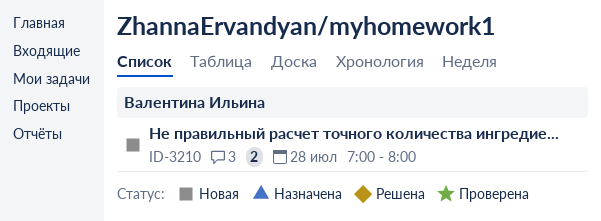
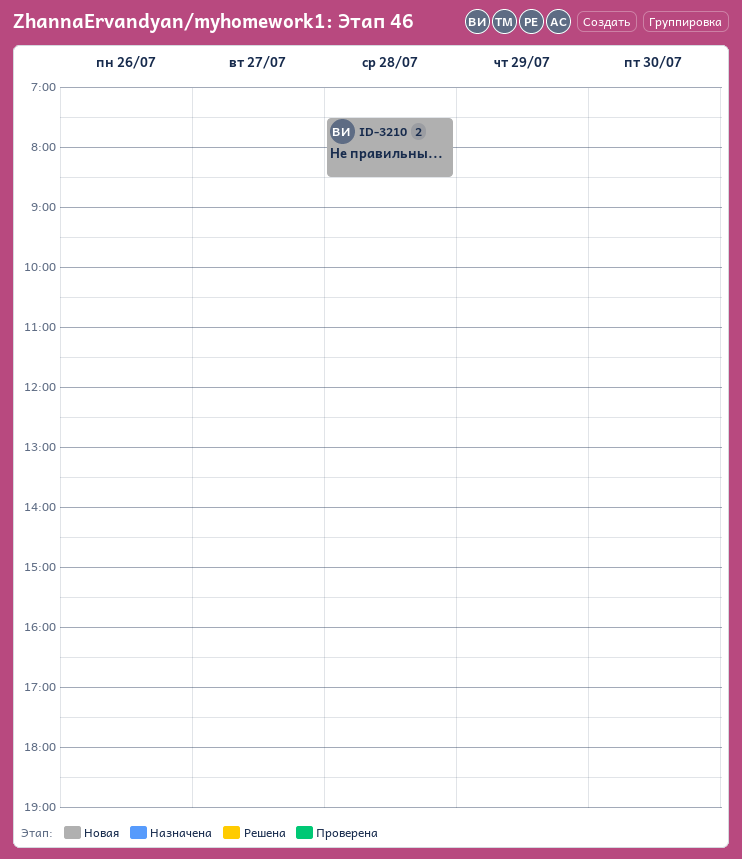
ID-3210, begins: 07:00 -> 07:30
ID-3210, ends: 08:00 -> 08:30

